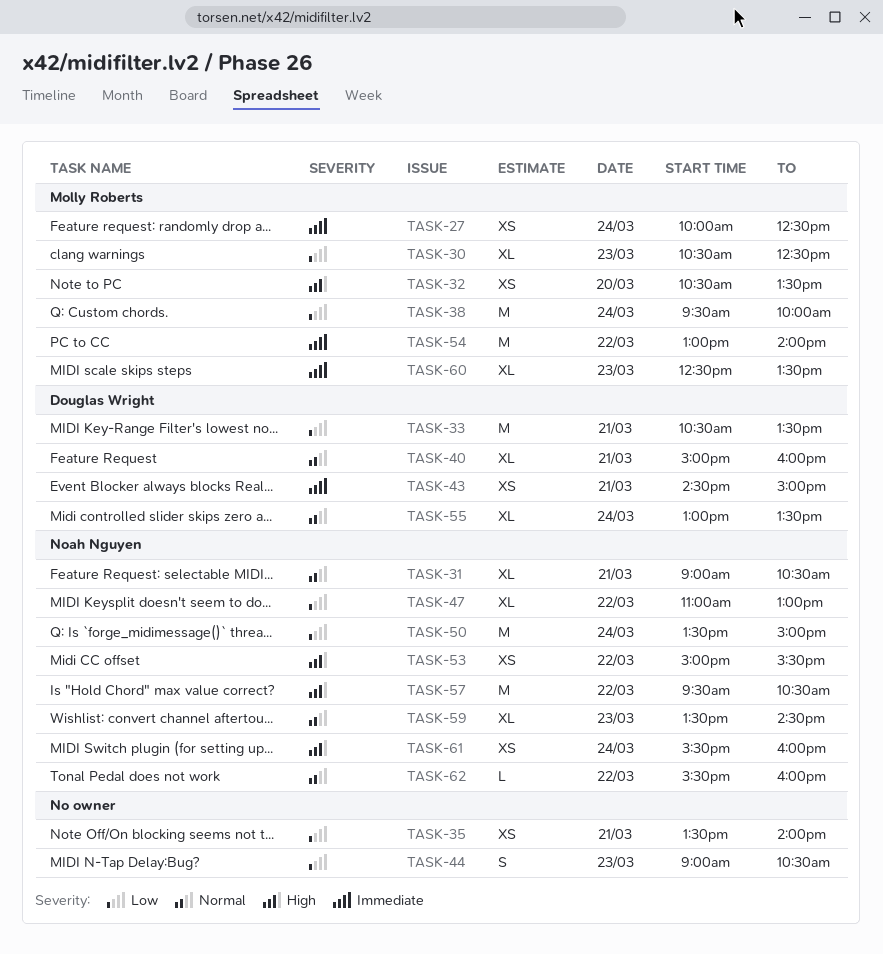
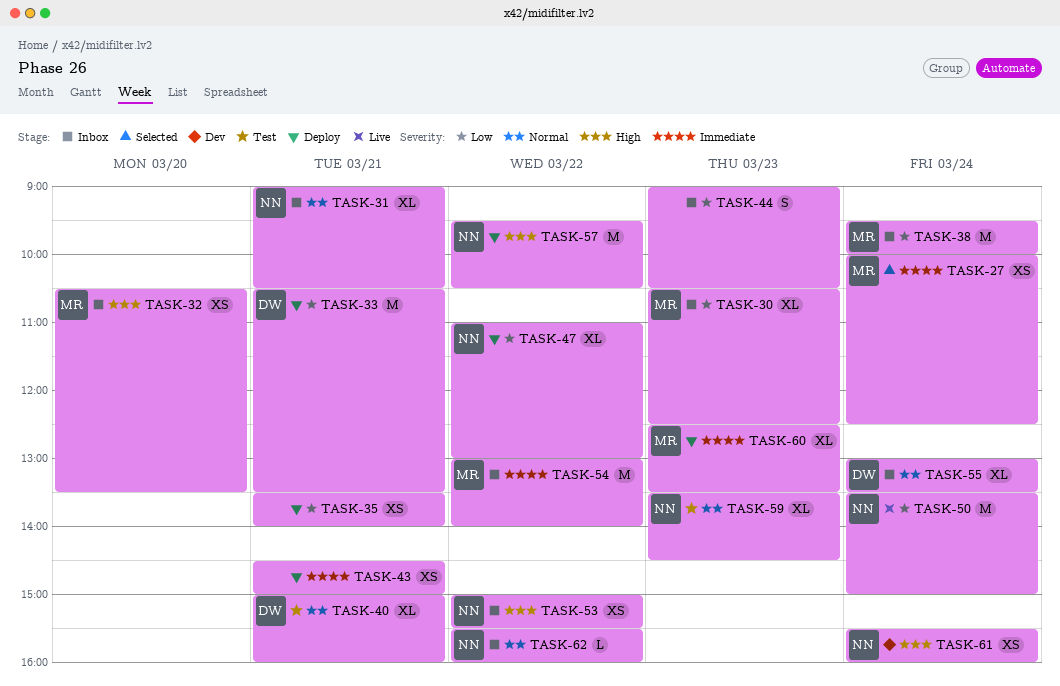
TASK-43, owner: Douglas Wright -> none

